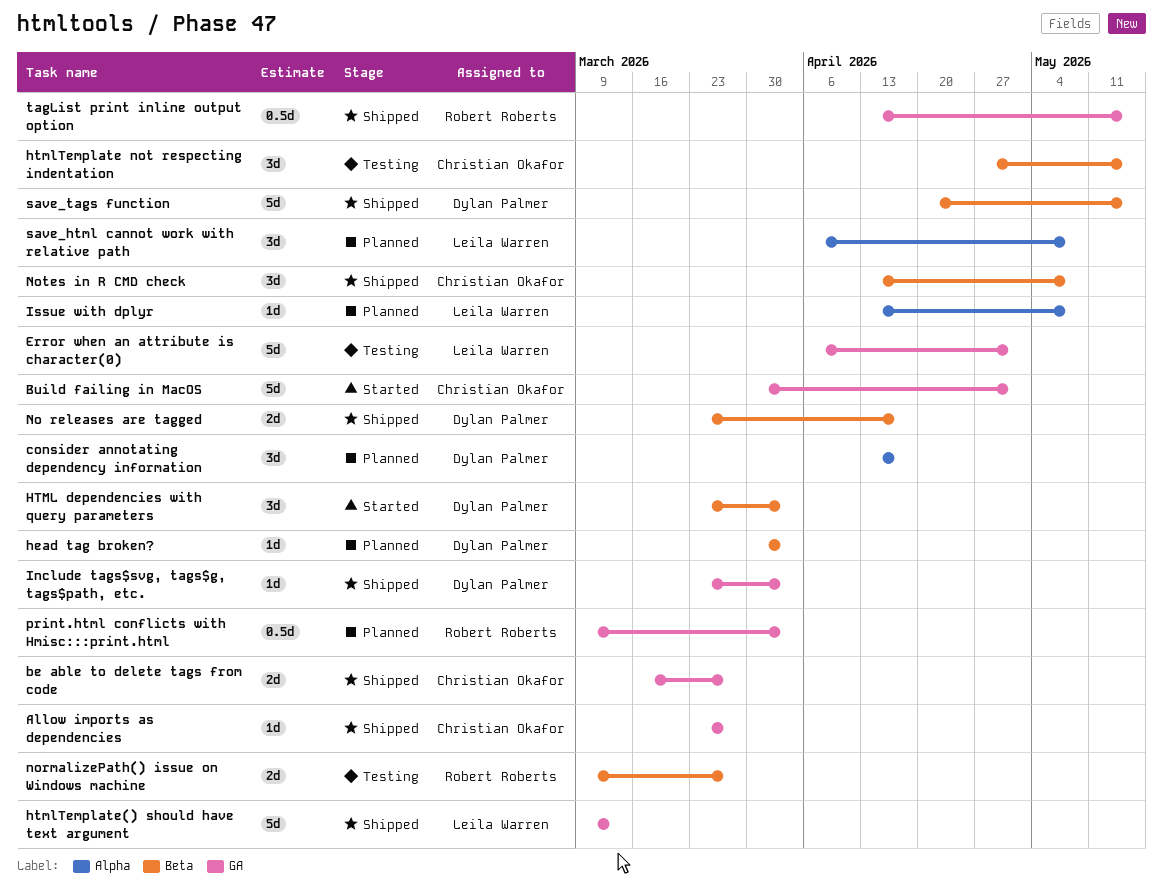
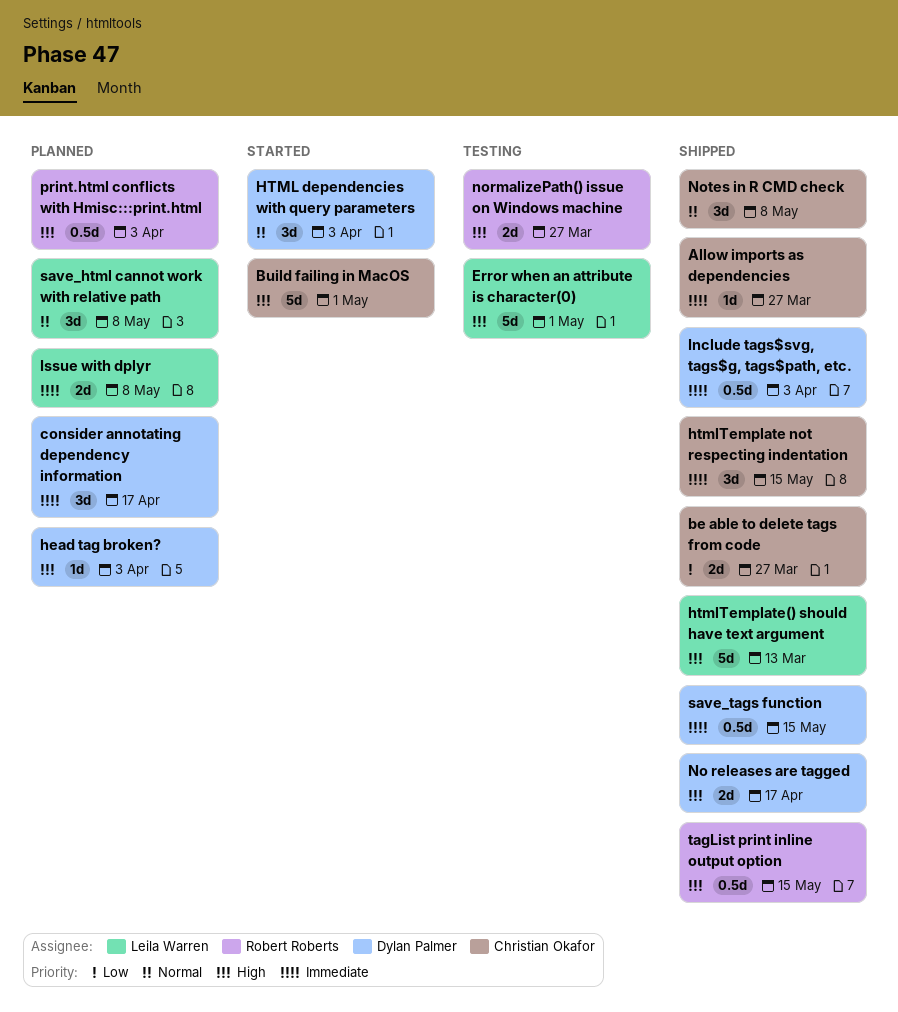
htmlTemplate not respecting indentation, status: Testing -> Shipped
Include tags$svg, tags$g, tags$path, etc., estimate: 1d -> 0.5d
Issue with dplyr, estimate: 1d -> 2d
save_tags function, estimate: 5d -> 0.5d

